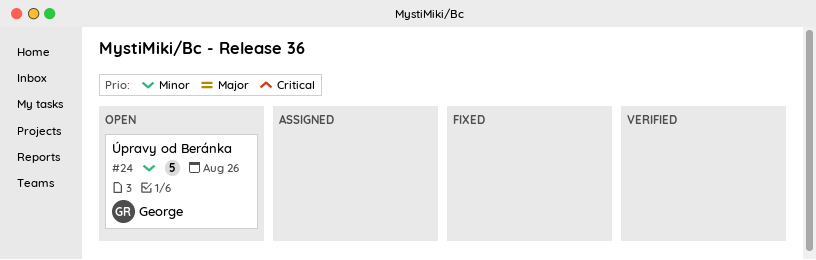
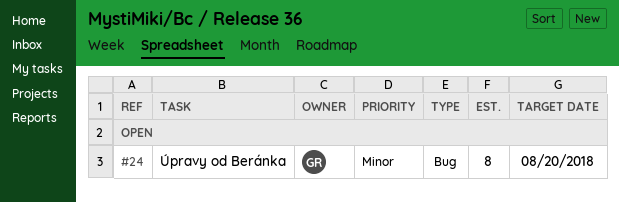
#24, estimate: 5 -> 8
#24, due: Aug 26 -> Aug 20

